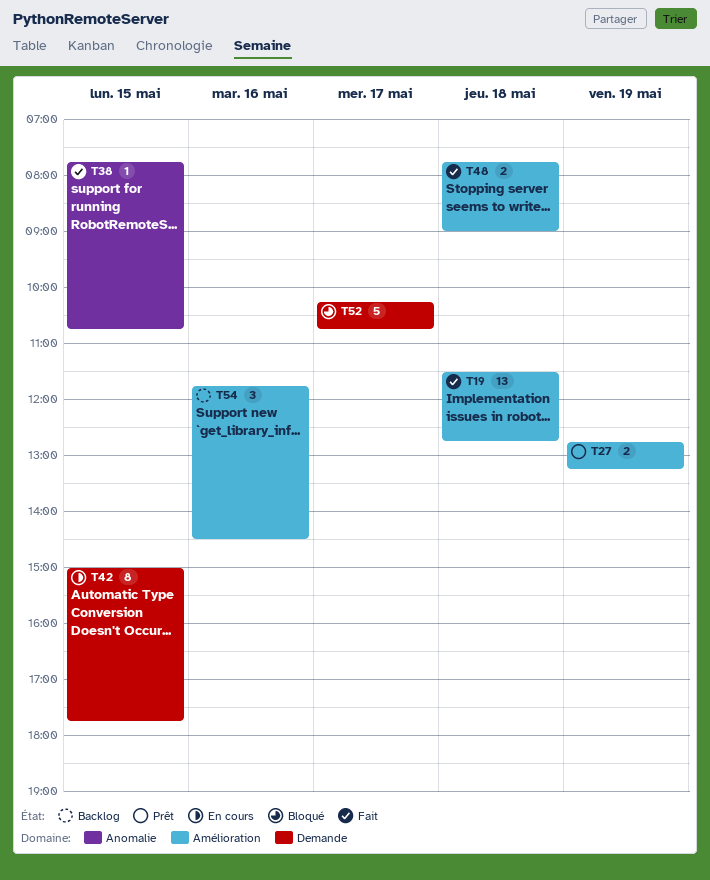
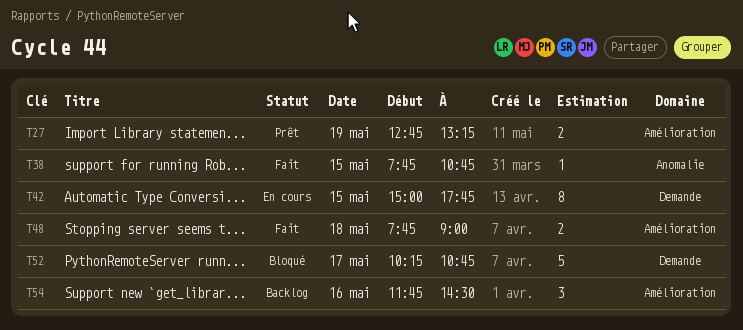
T19: present -> none

